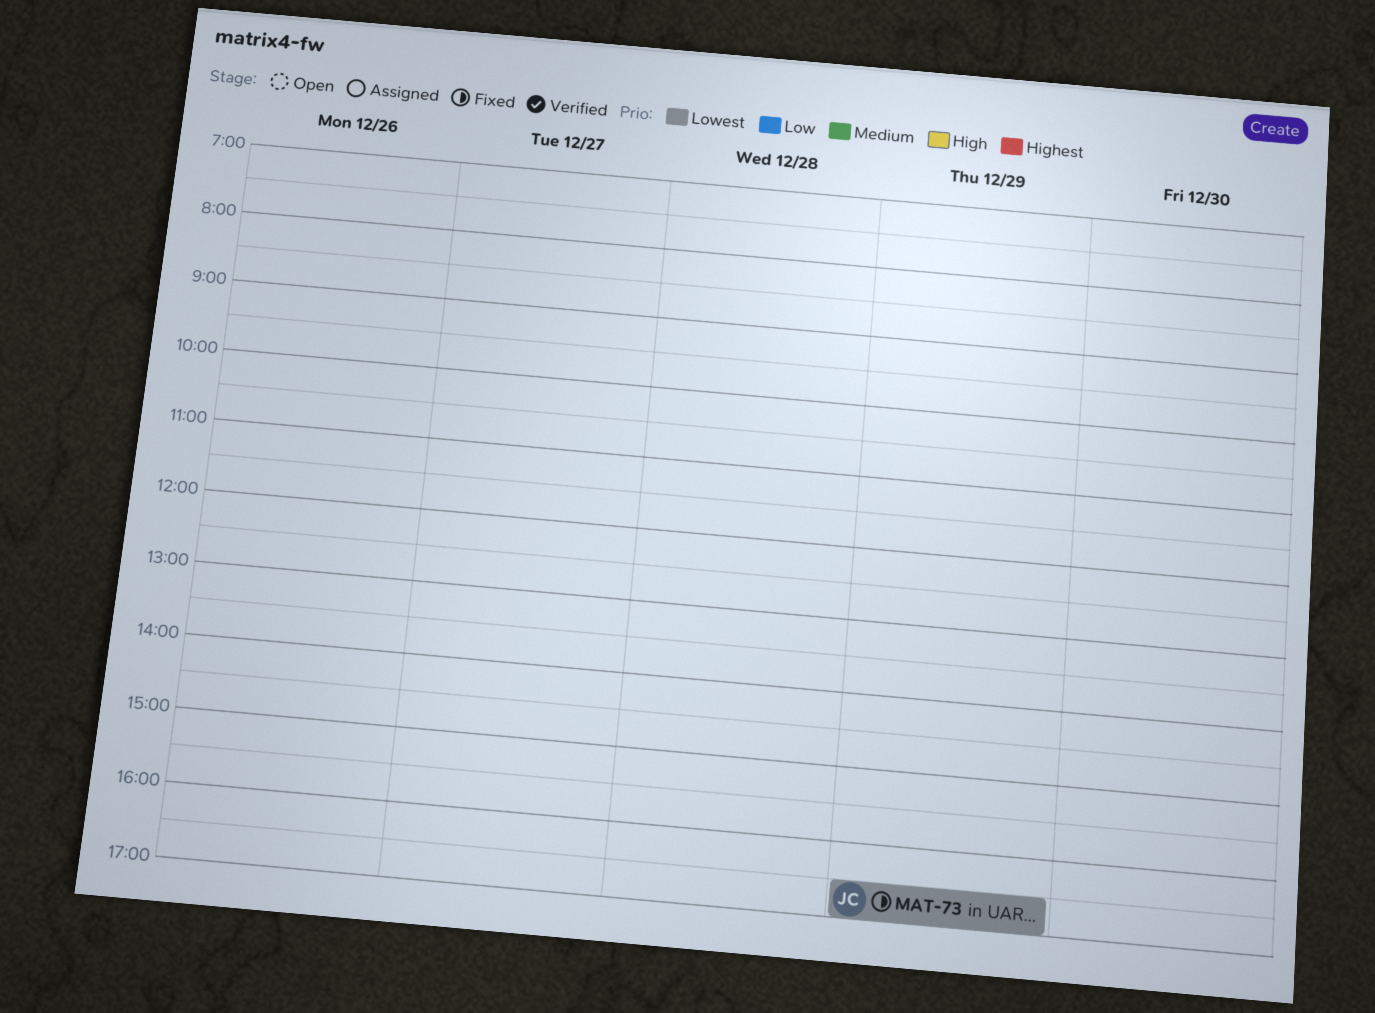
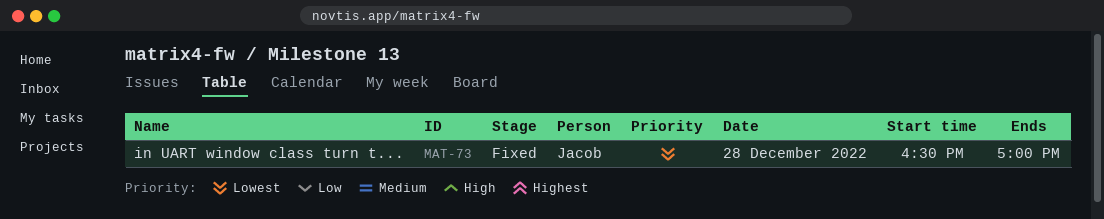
MAT-73, day: Dec 29 -> Dec 28

